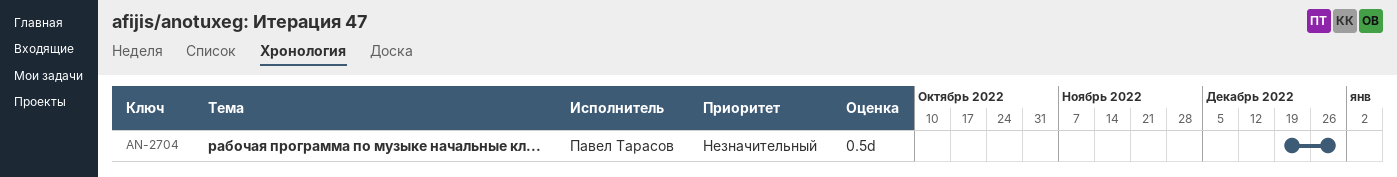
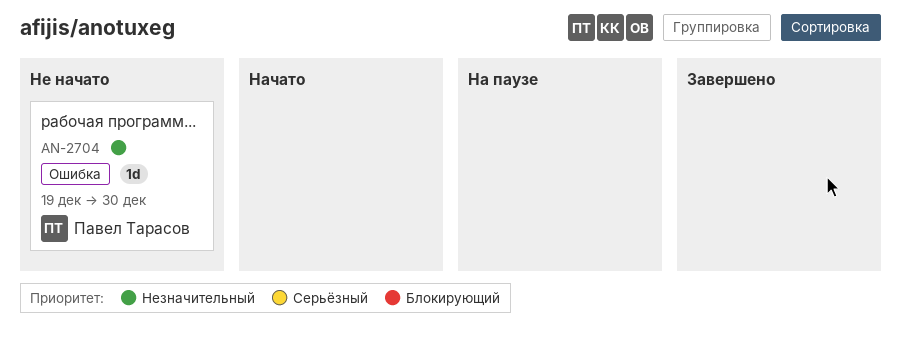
AN-2704, estimate: 0.5d -> 1d

